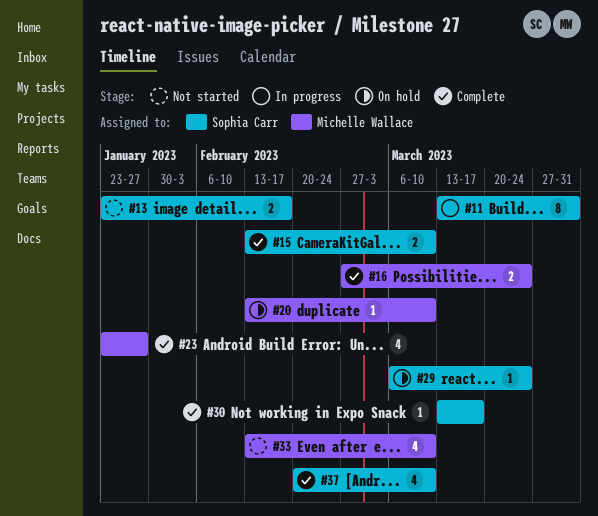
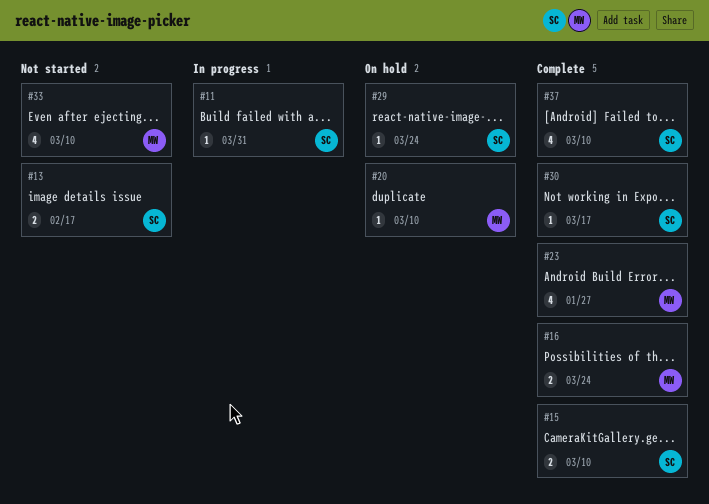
#11, estimate: 8 -> 1

